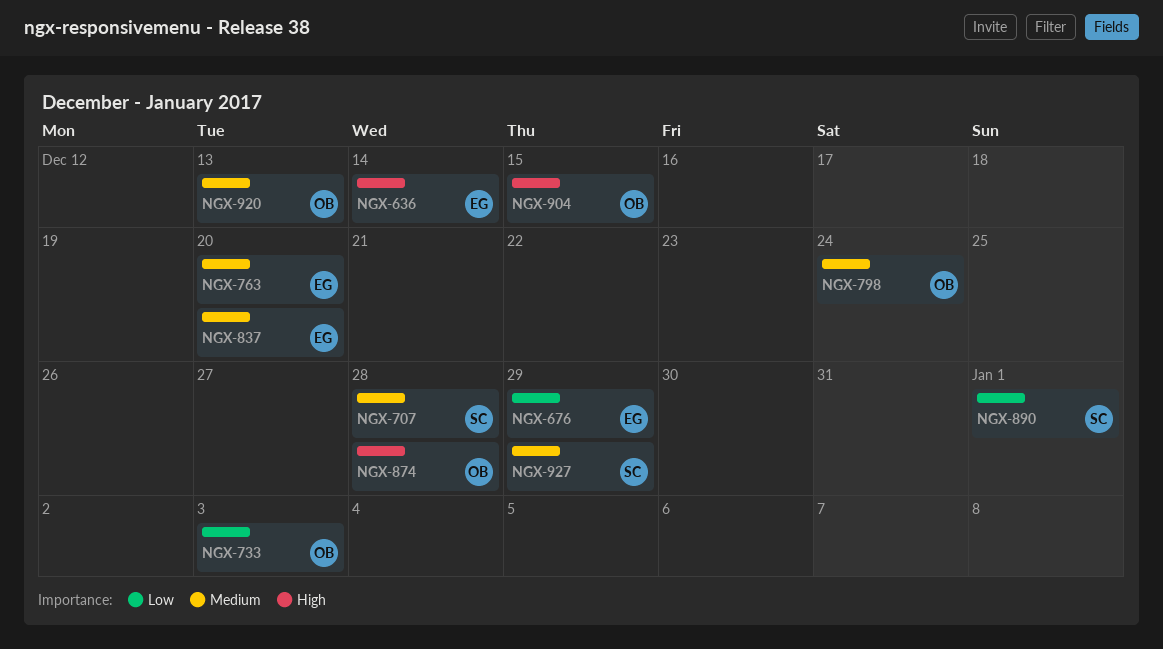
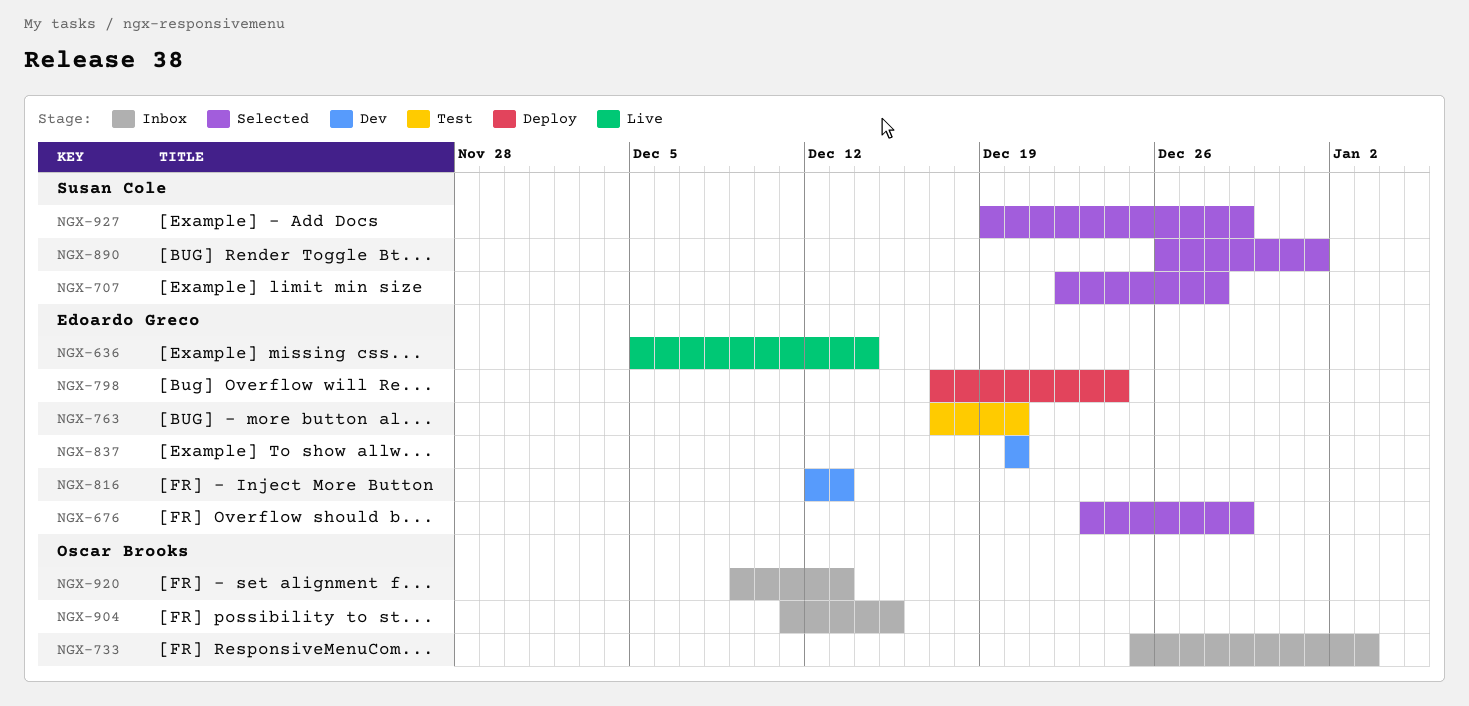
NGX-798, owner: Oscar Brooks -> Edoardo Greco
NGX-816: none -> present
NGX-874: present -> none

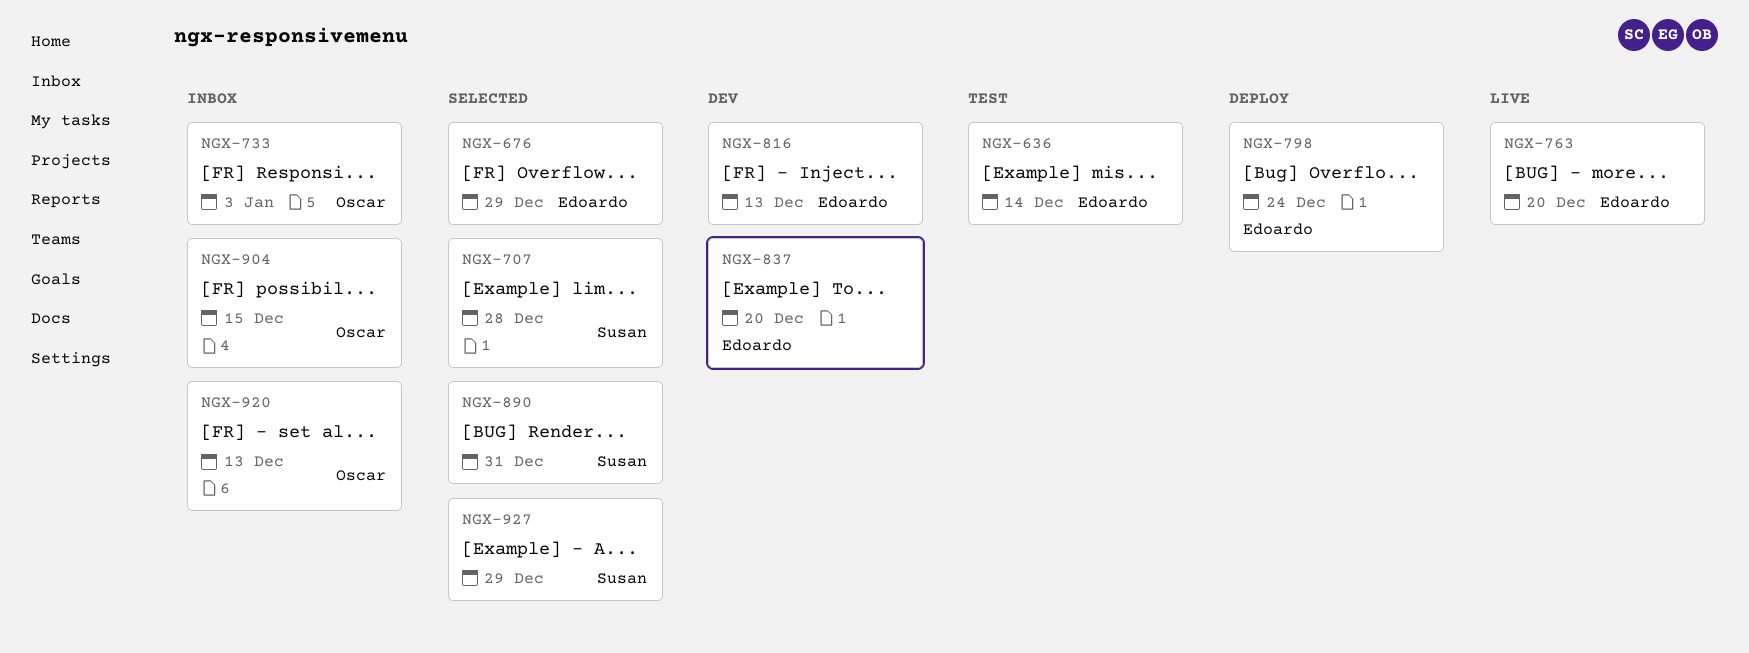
NGX-636, status: Live -> Test
NGX-763, status: Test -> Live
NGX-890, due: Jan 1 -> Dec 31

